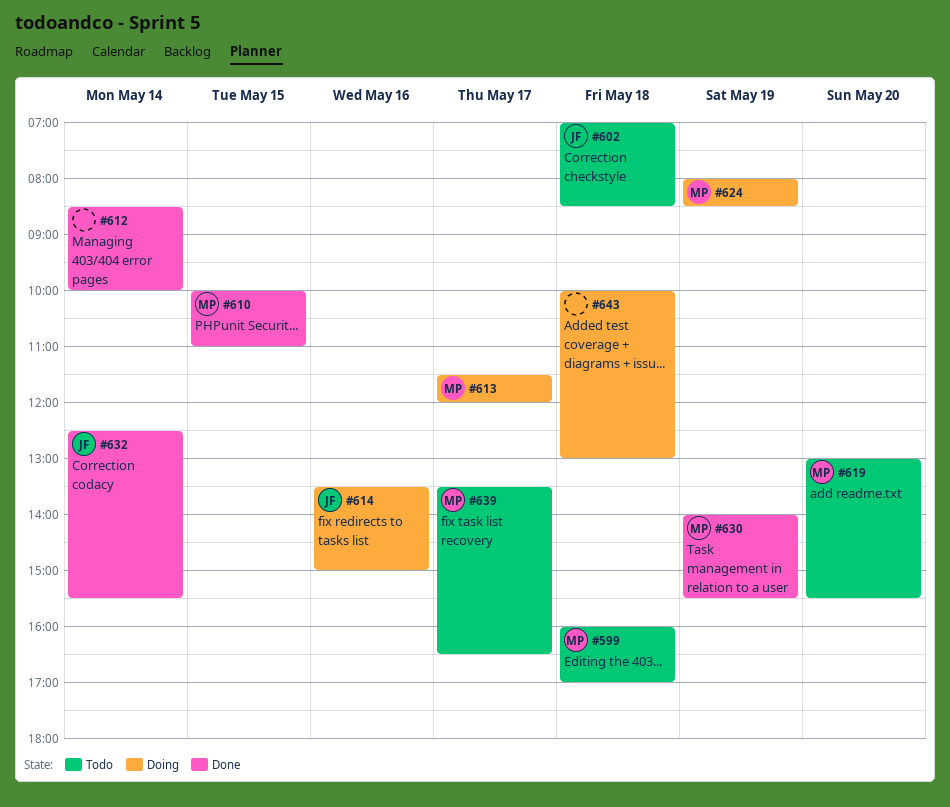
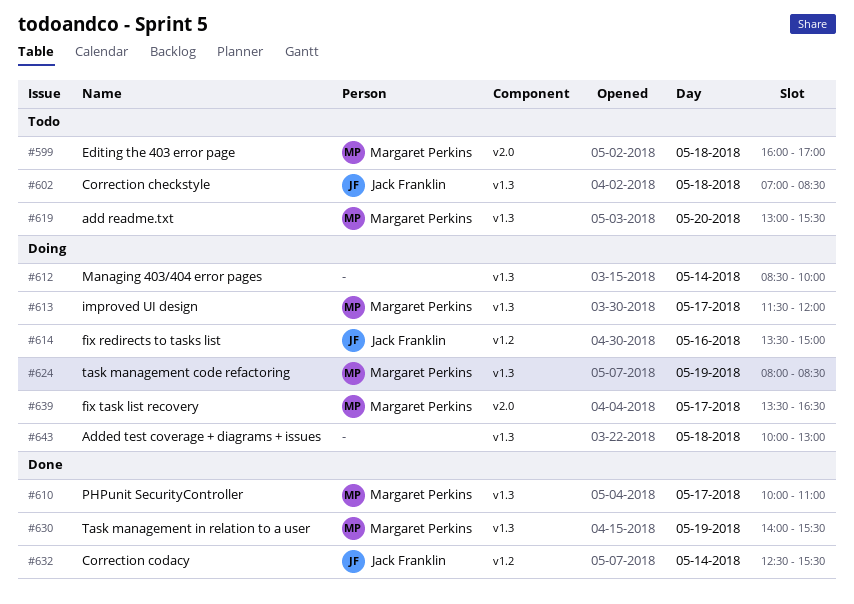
#610, day: May 15 -> May 17
#612, status: Done -> Doing
#639, status: Todo -> Doing

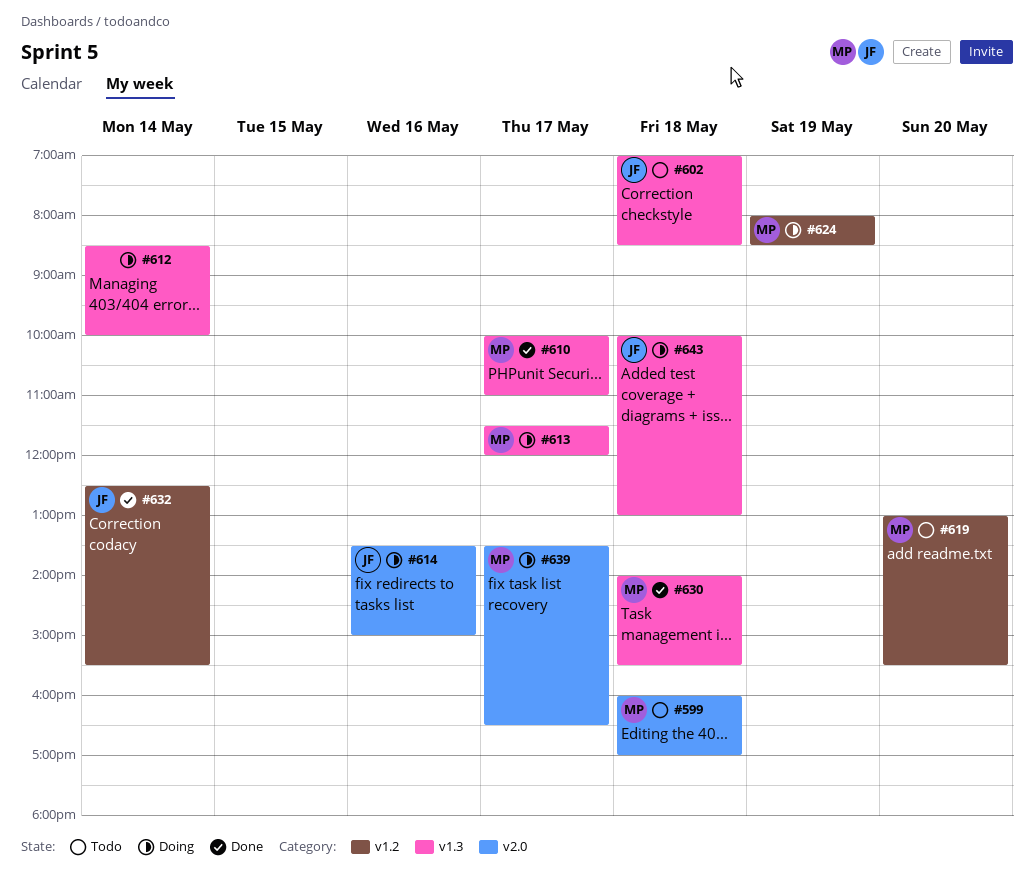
#614, label: v1.2 -> v2.0
#619, label: v1.3 -> v1.2
#624, label: v1.3 -> v1.2
#630, day: May 19 -> May 18
#643, owner: none -> Jack Franklin

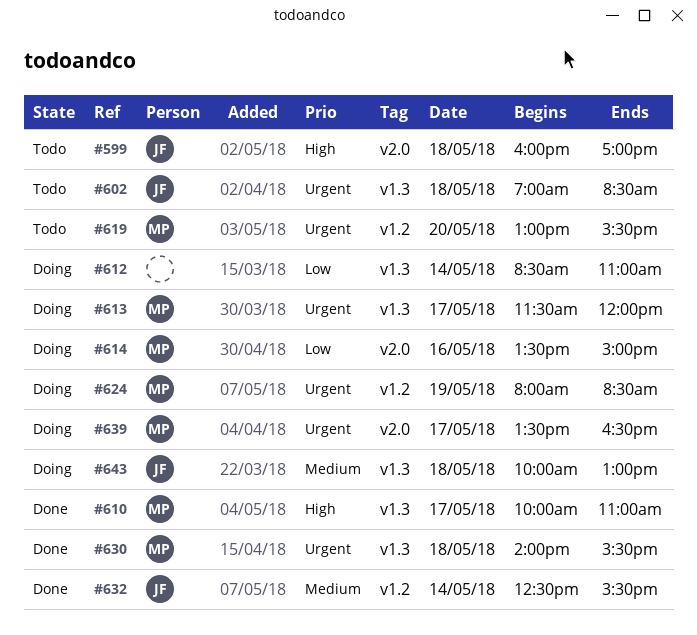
#599, owner: MP -> JF
#612, ends: 10:00 -> 11:00
#614, owner: JF -> MP

